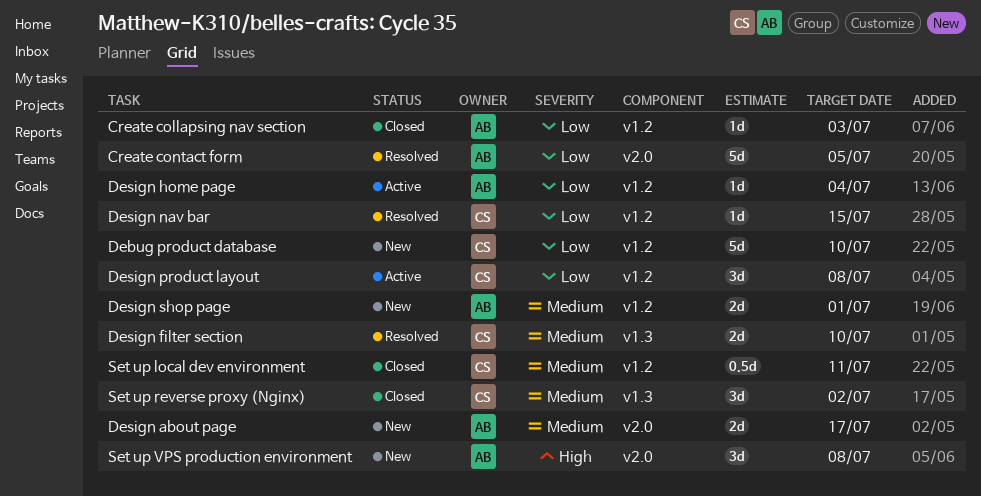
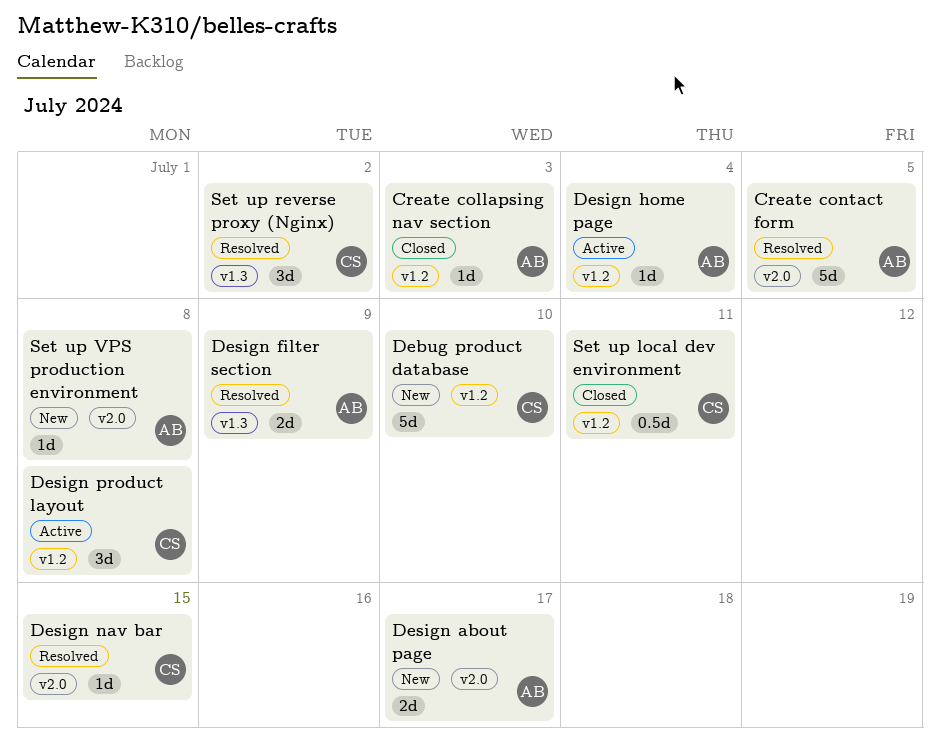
Design filter section, owner: CS -> AB
Design filter section, due: Jul 10 -> Jul 9
Design nav bar, label: v1.2 -> v2.0
Design shop page: present -> none
Set up reverse proxy (Nginx), status: Closed -> Resolved
Set up VPS production environment, estimate: 3d -> 1d

